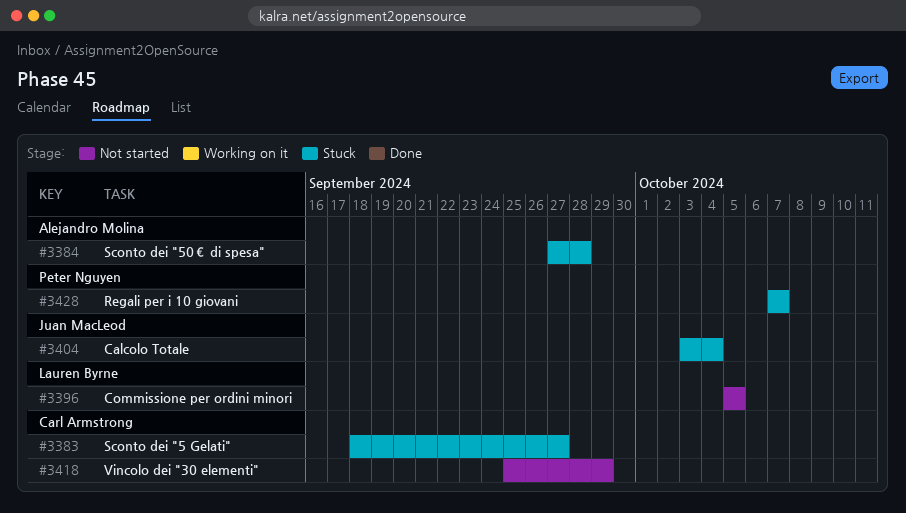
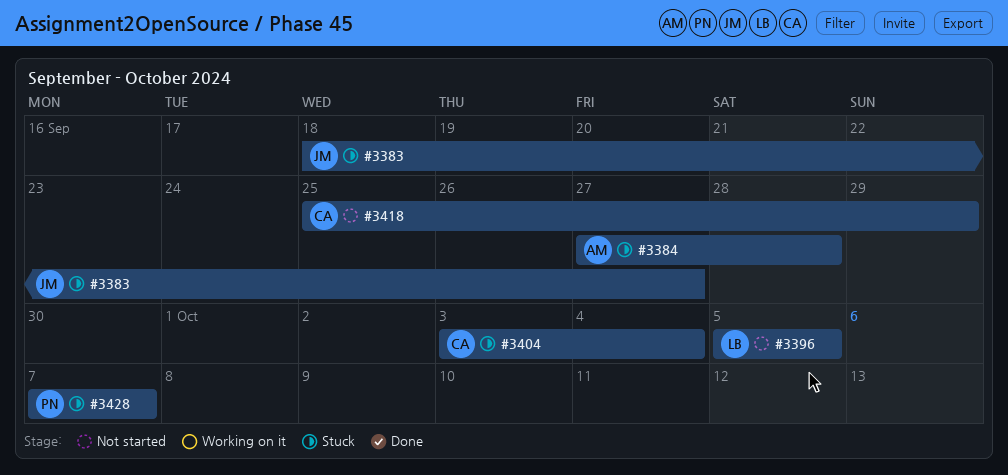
#3383, owner: Carl Armstrong -> Juan MacLeod
#3404, owner: Juan MacLeod -> Carl Armstrong

